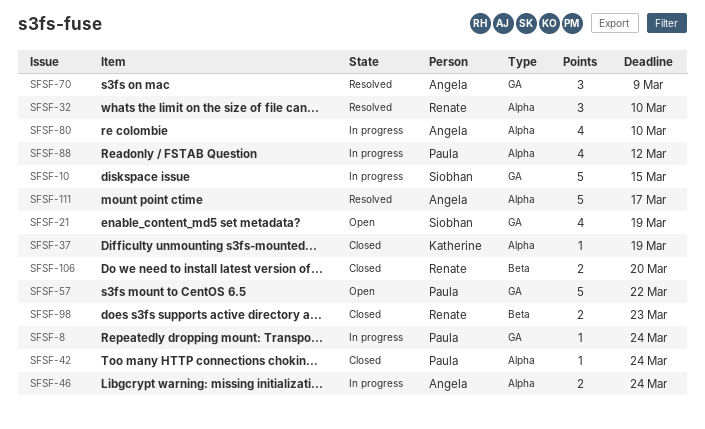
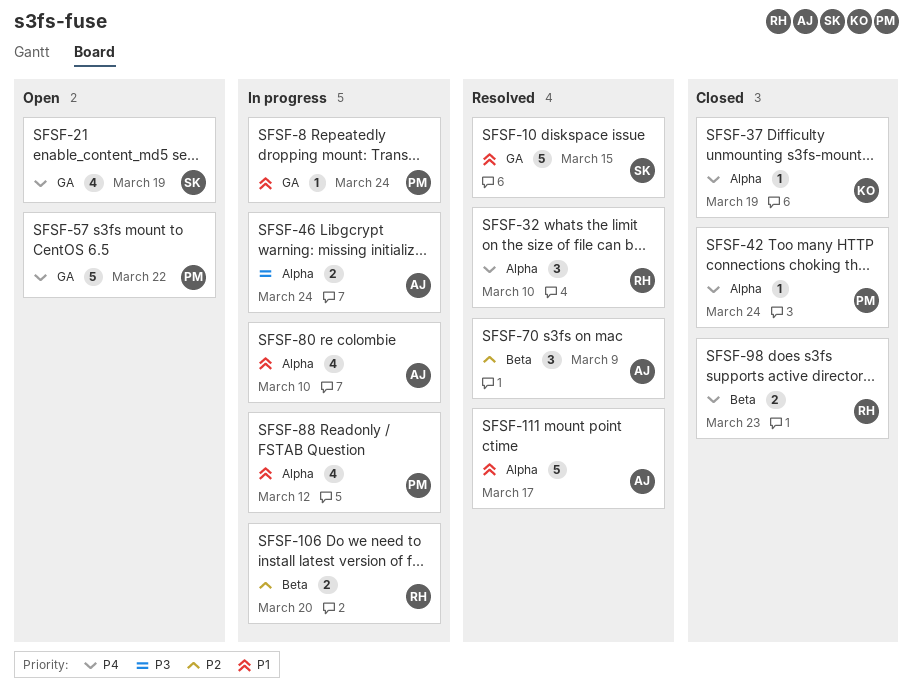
SFSF-10, status: In progress -> Resolved
SFSF-70, label: GA -> Beta
SFSF-106, status: Closed -> In progress

